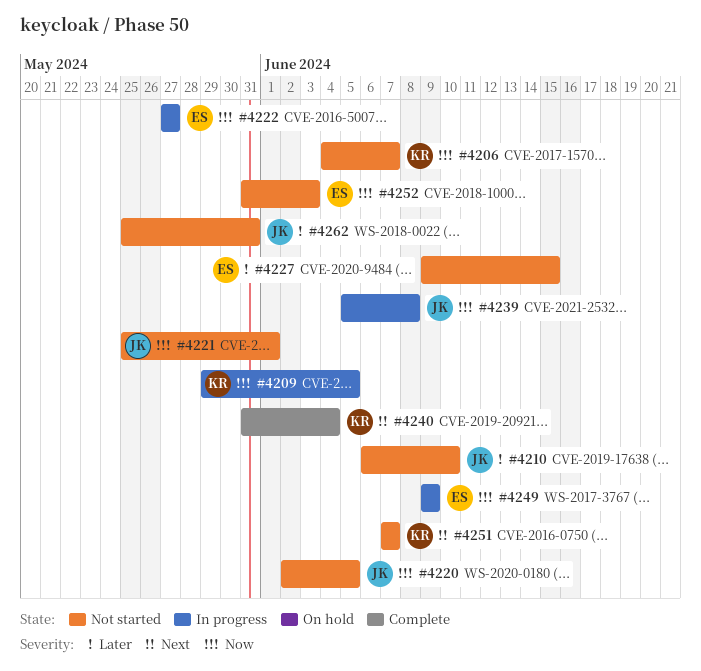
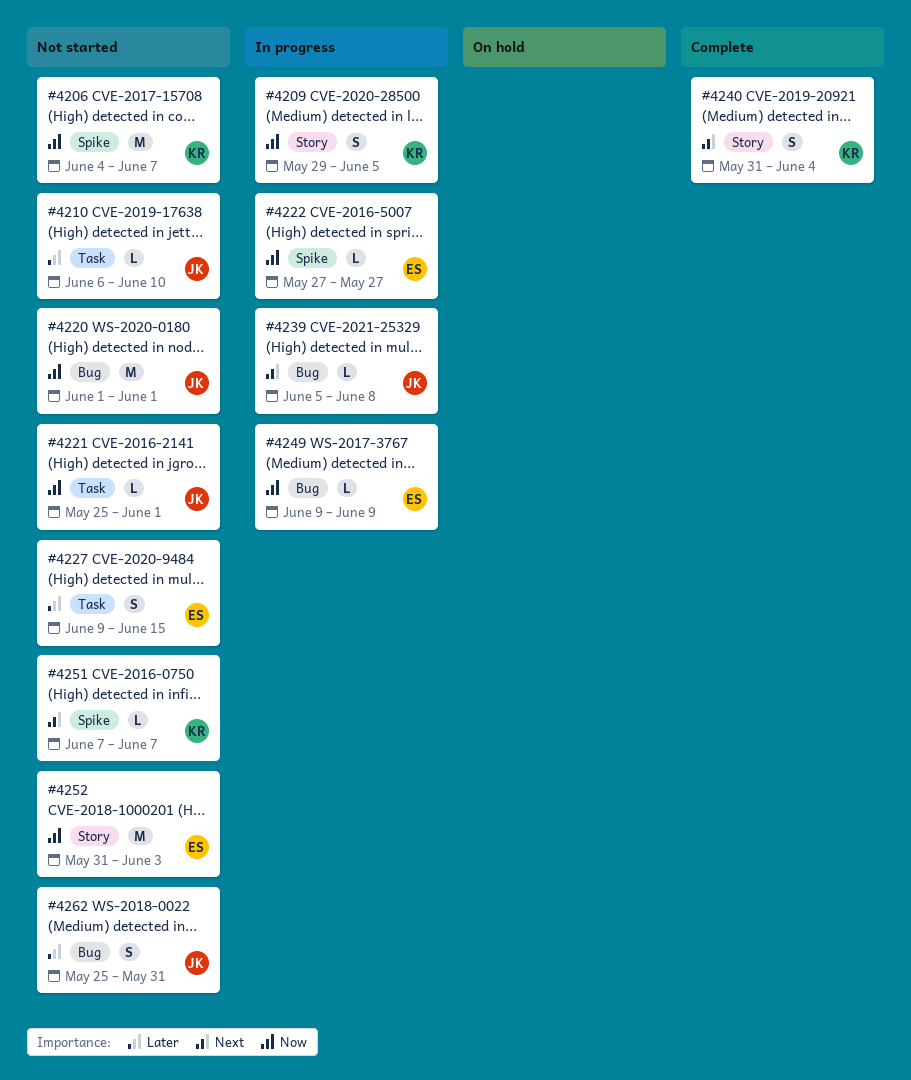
#4220, start: Jun 2 -> Jun 1
#4220, due: Jun 5 -> Jun 1
#4239, priority: Now -> Next

